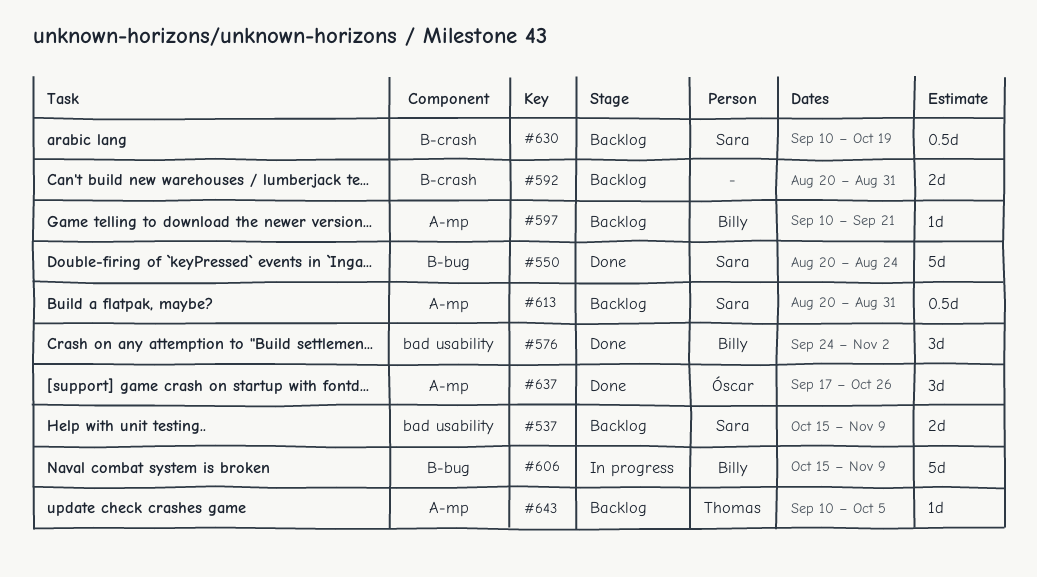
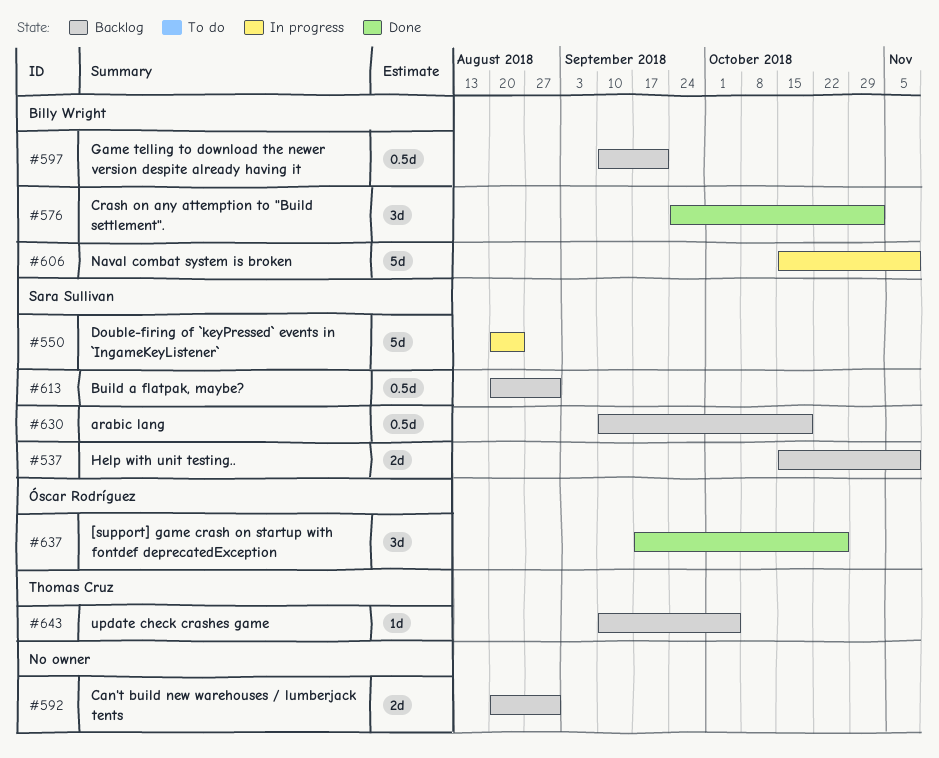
#550, status: Done -> In progress
#597, estimate: 1d -> 0.5d

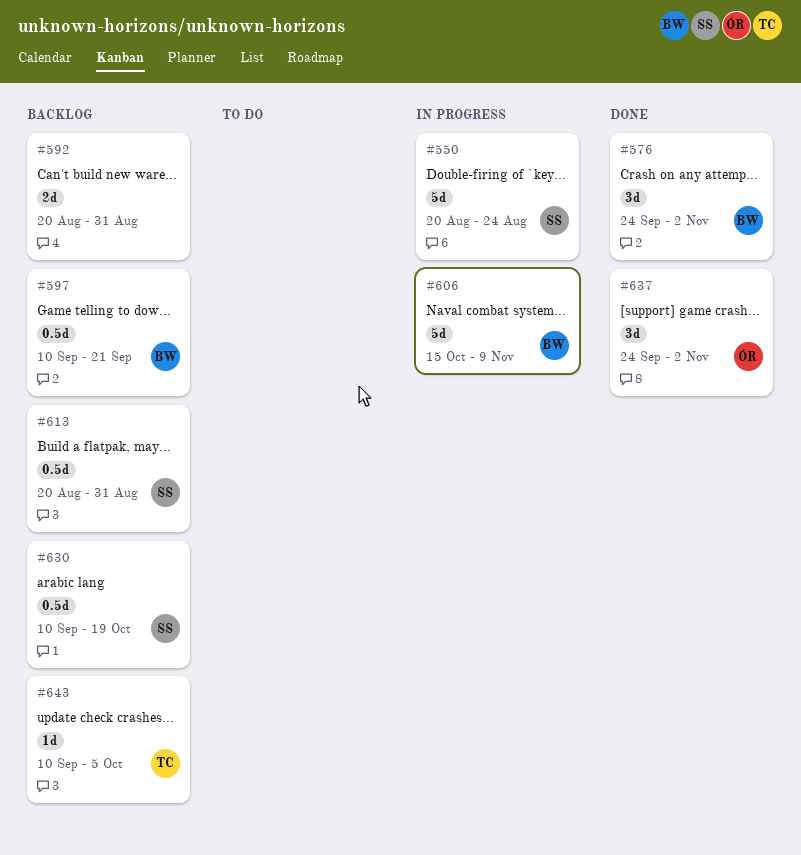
#537: present -> none
#637, start: Sep 17 -> Sep 24
#637, due: Oct 26 -> Nov 2

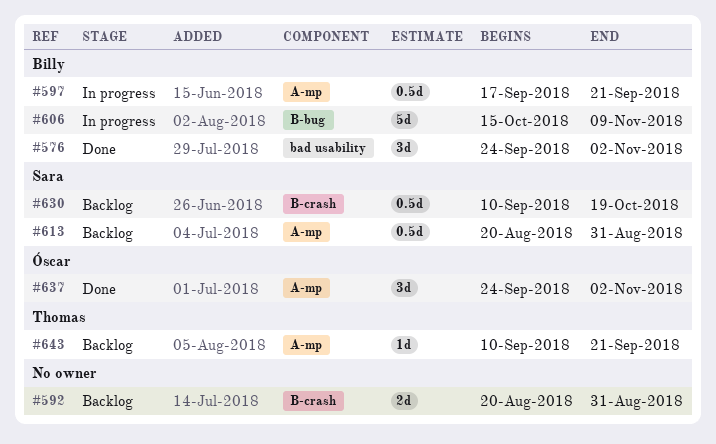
#550: present -> none
#597, status: Backlog -> In progress
#597, start: Sep 10 -> Sep 17
#643, due: Oct 5 -> Sep 21

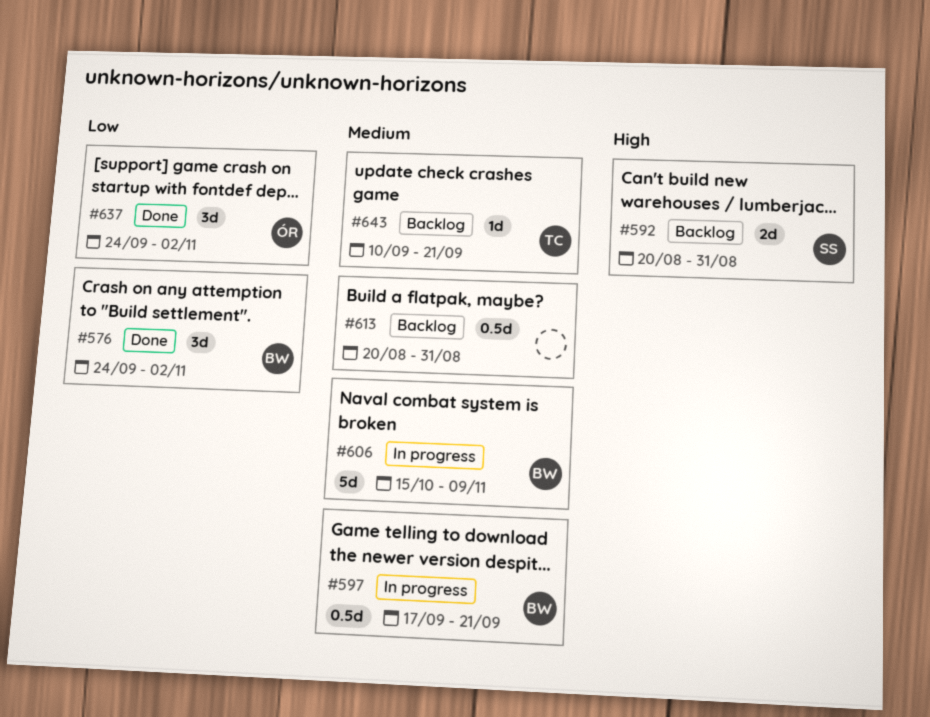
#592, owner: none -> Sara
#613, owner: Sara -> none
#630: present -> none

